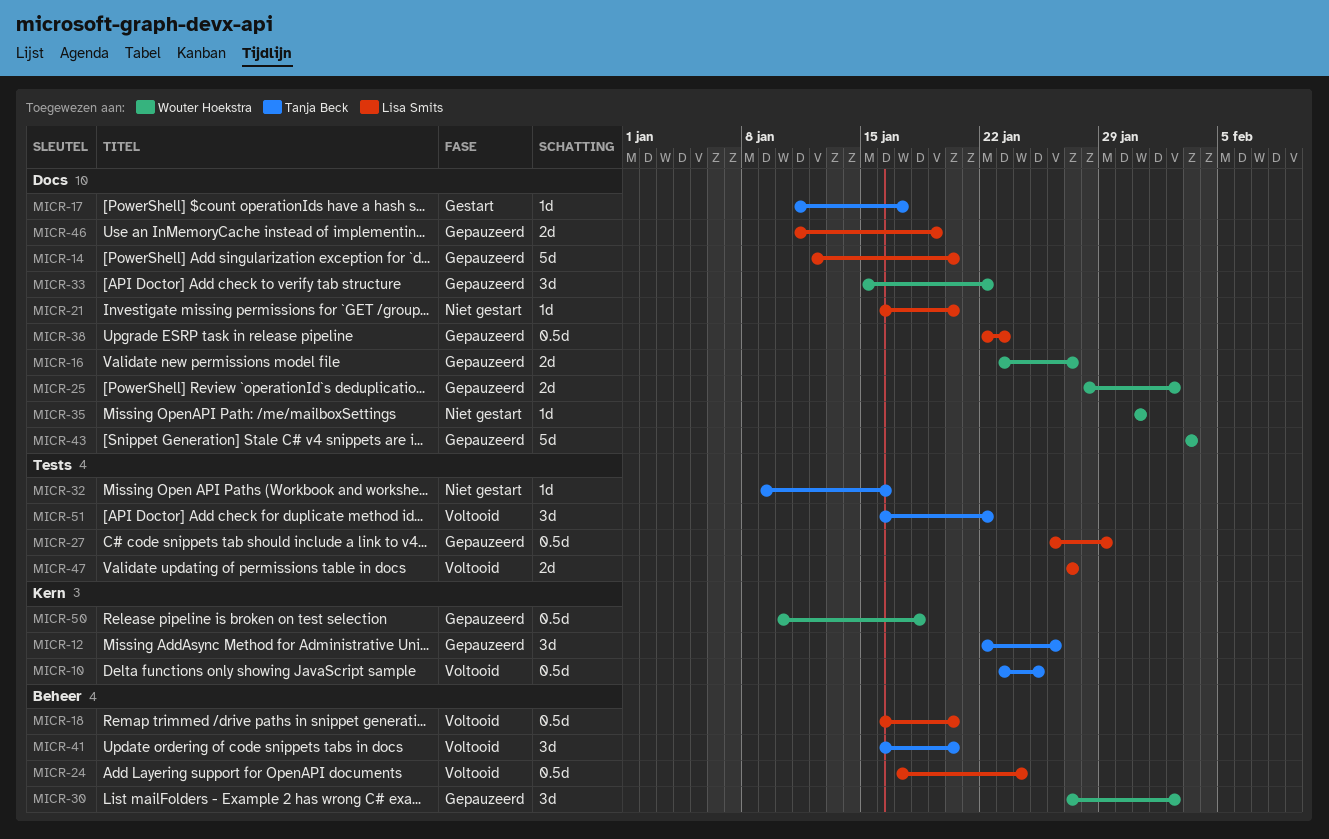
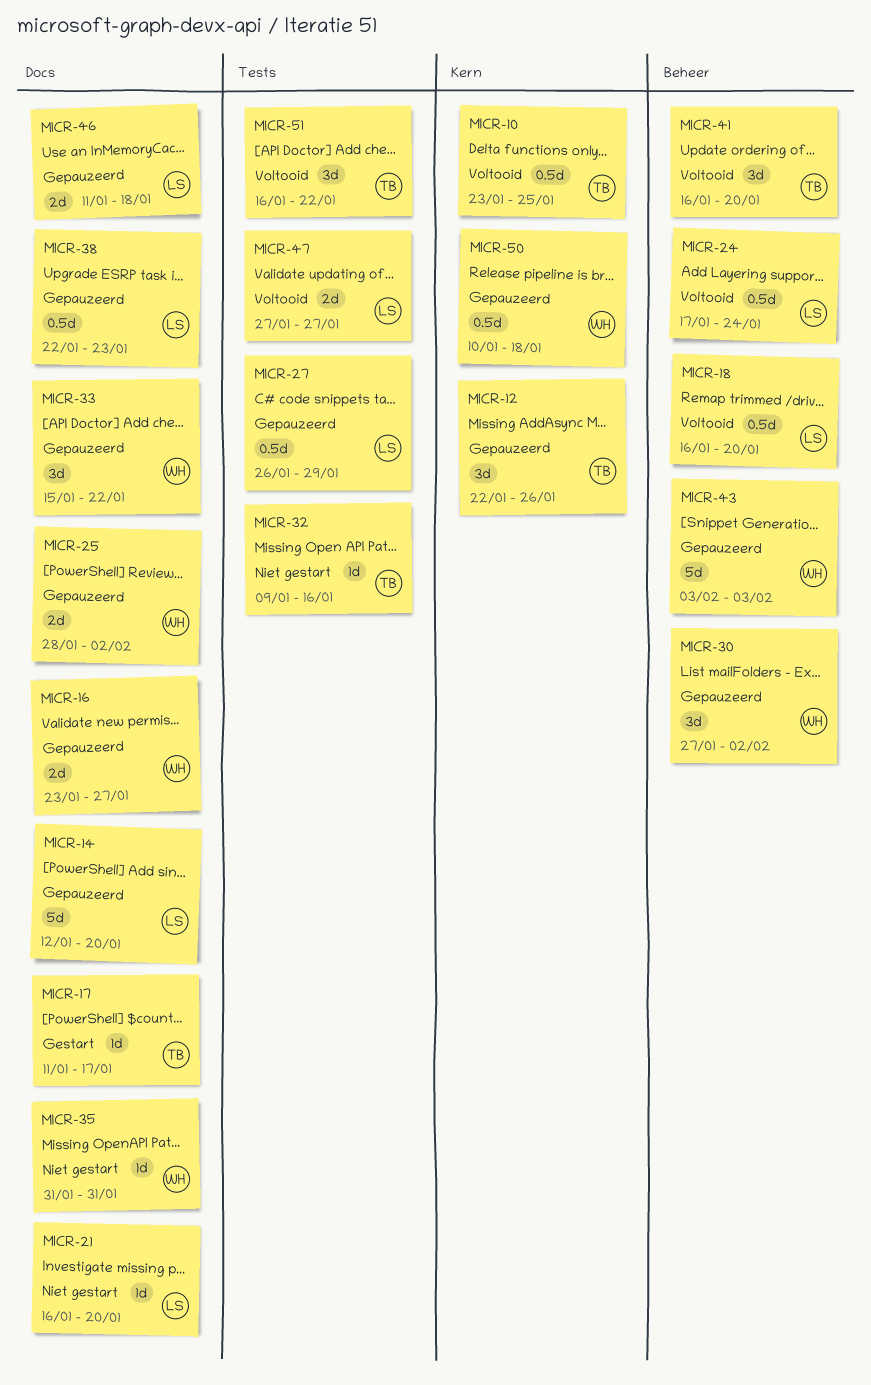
MICR-43, label: Docs -> Beheer
MICR-46, due: Jan 19 -> Jan 18

